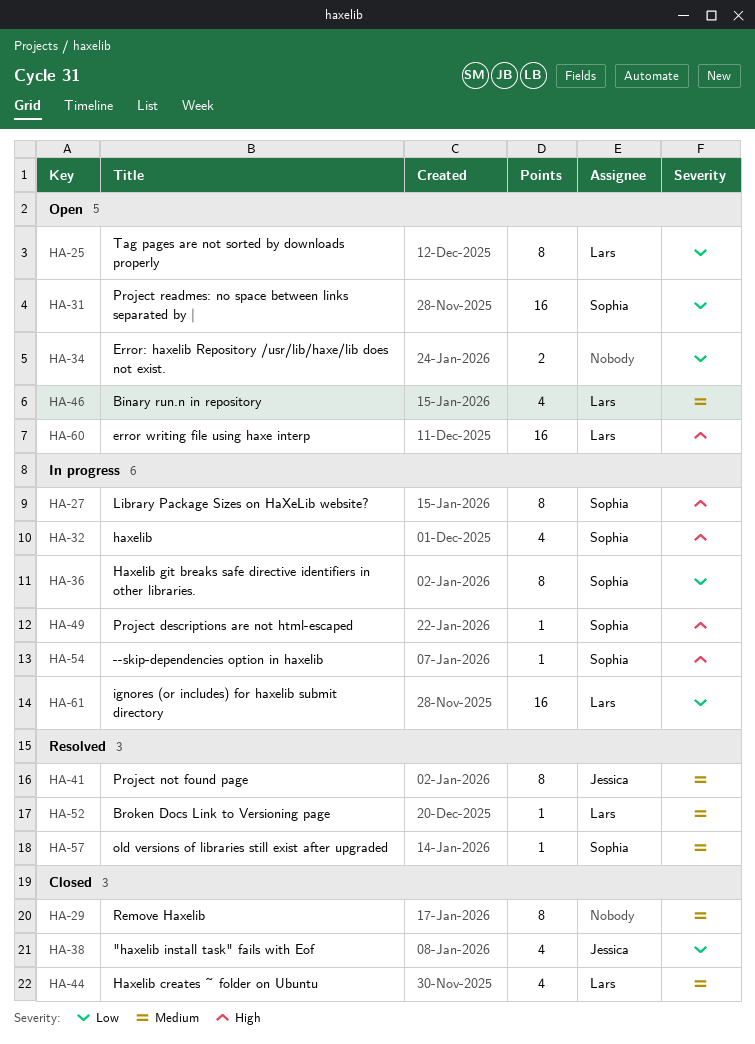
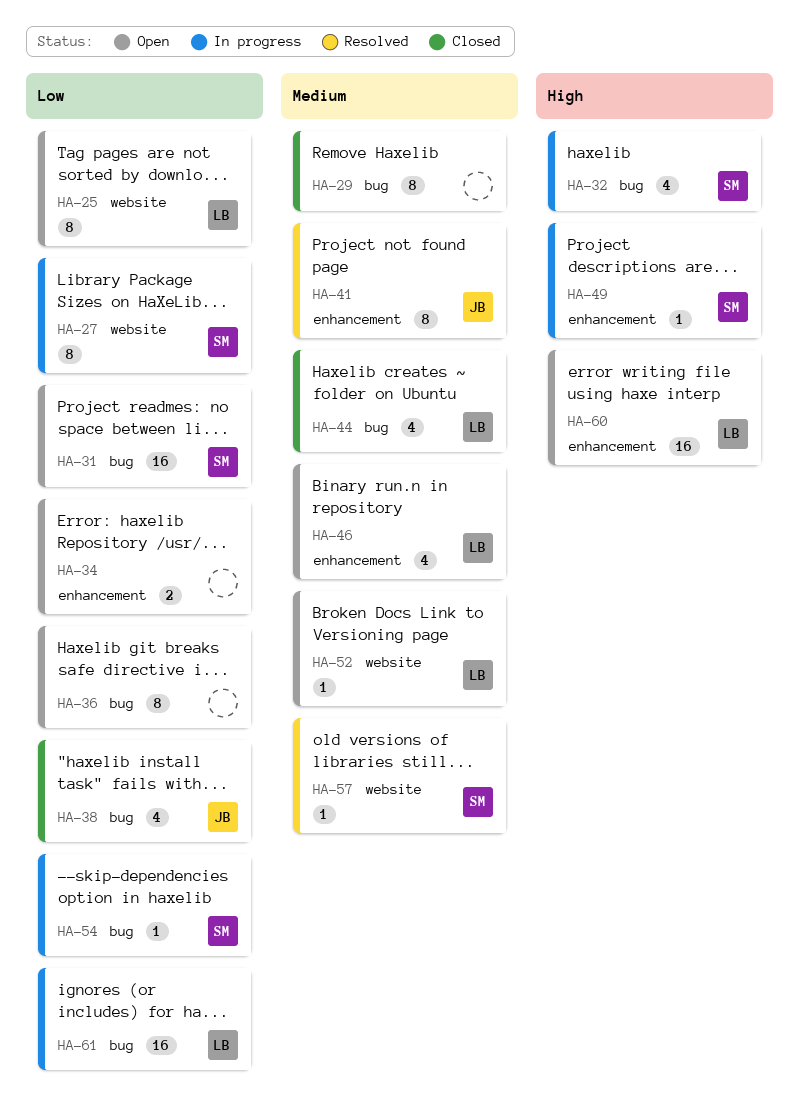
HA-27, priority: High -> Low
HA-36, status: In progress -> Open
HA-36, owner: Sophia -> none
HA-52, status: Resolved -> Open
HA-54, priority: High -> Low

